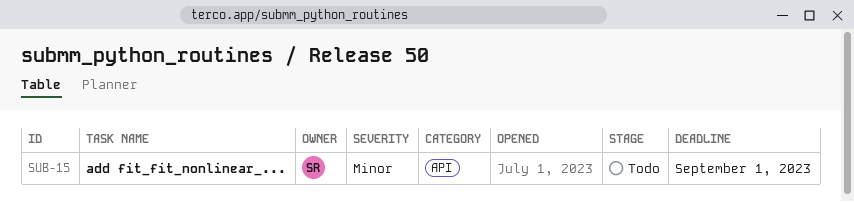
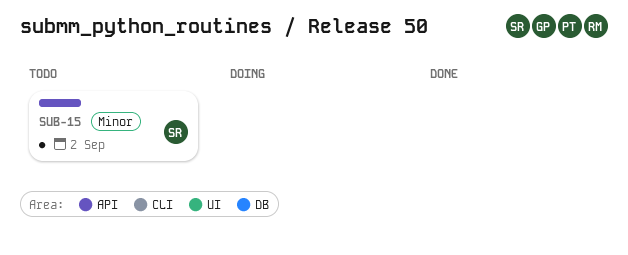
SUB-15, due: Sep 1 -> Sep 2

